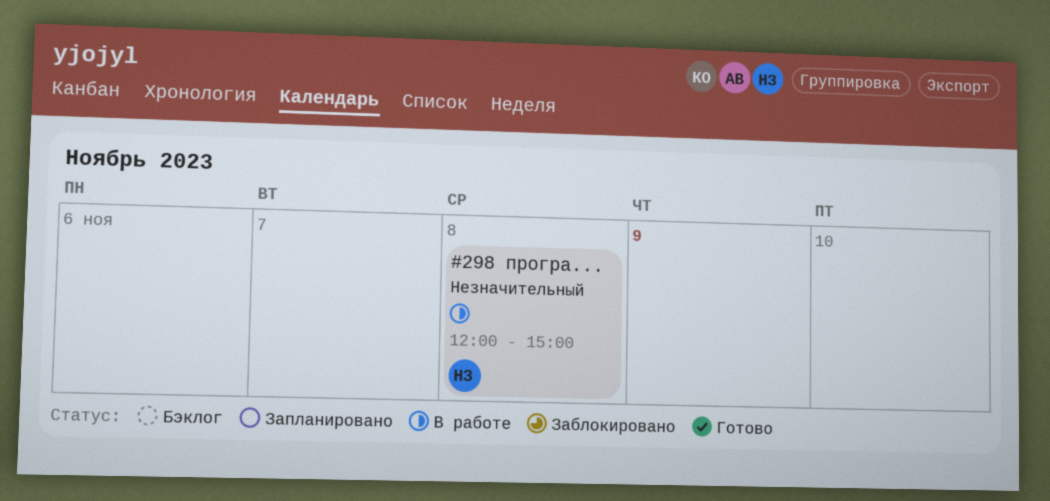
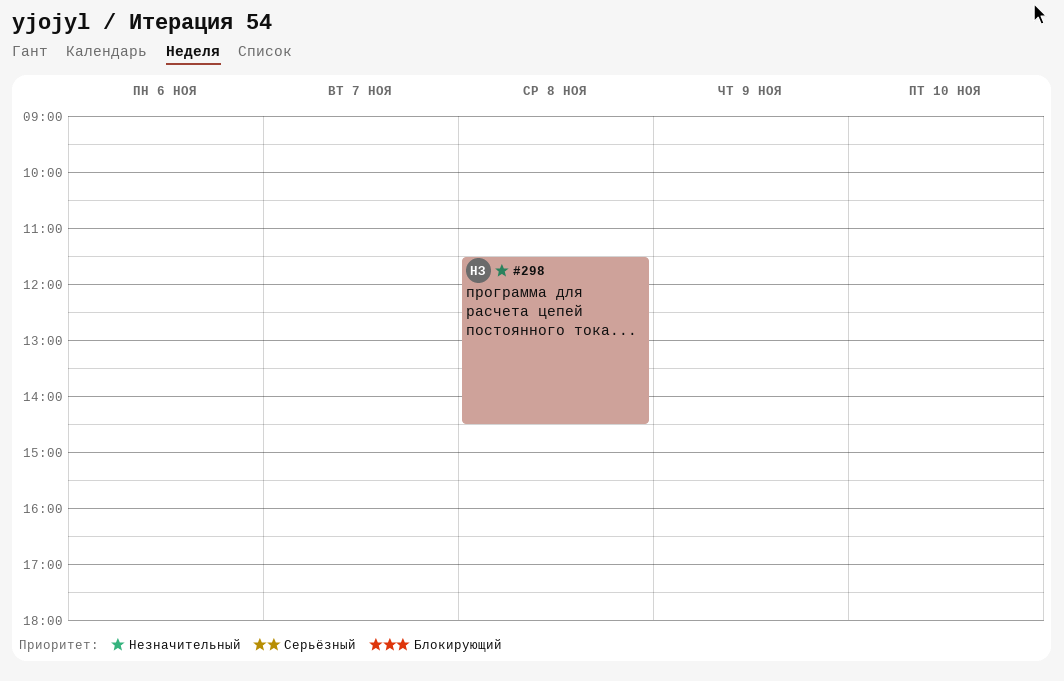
#298, begins: 12:00 -> 11:30
#298, ends: 15:00 -> 14:30

